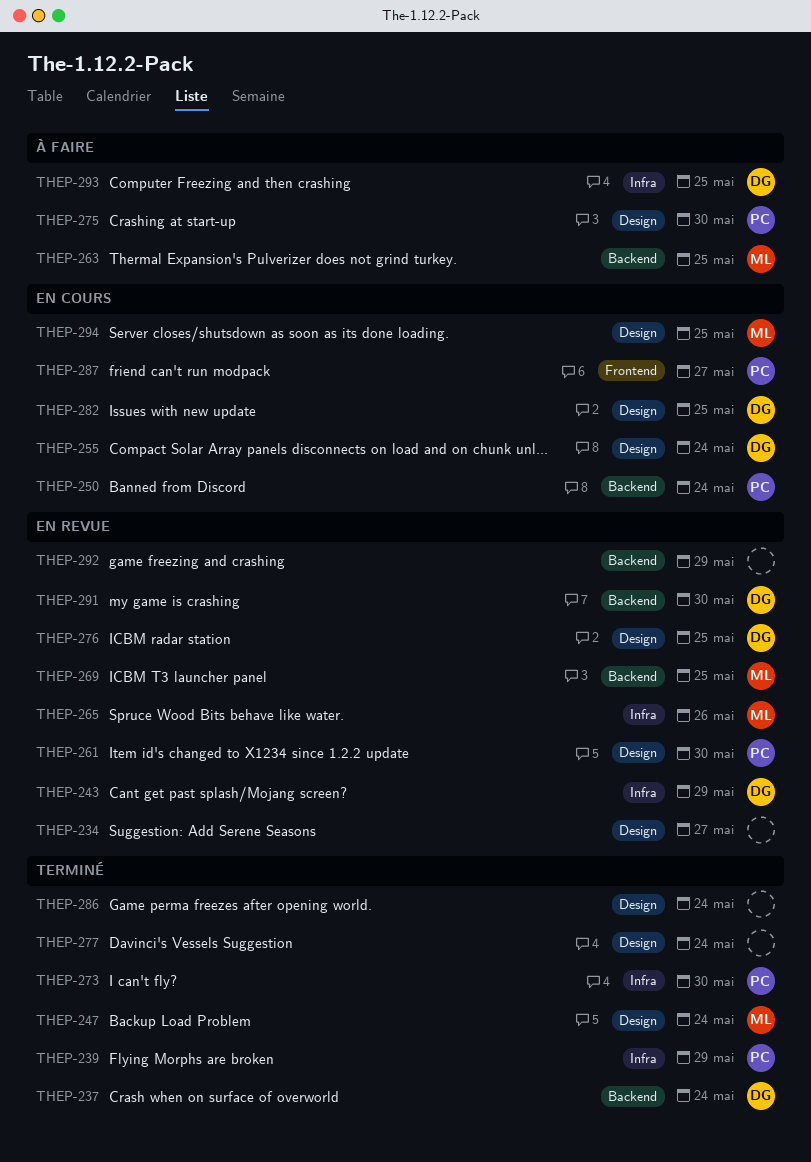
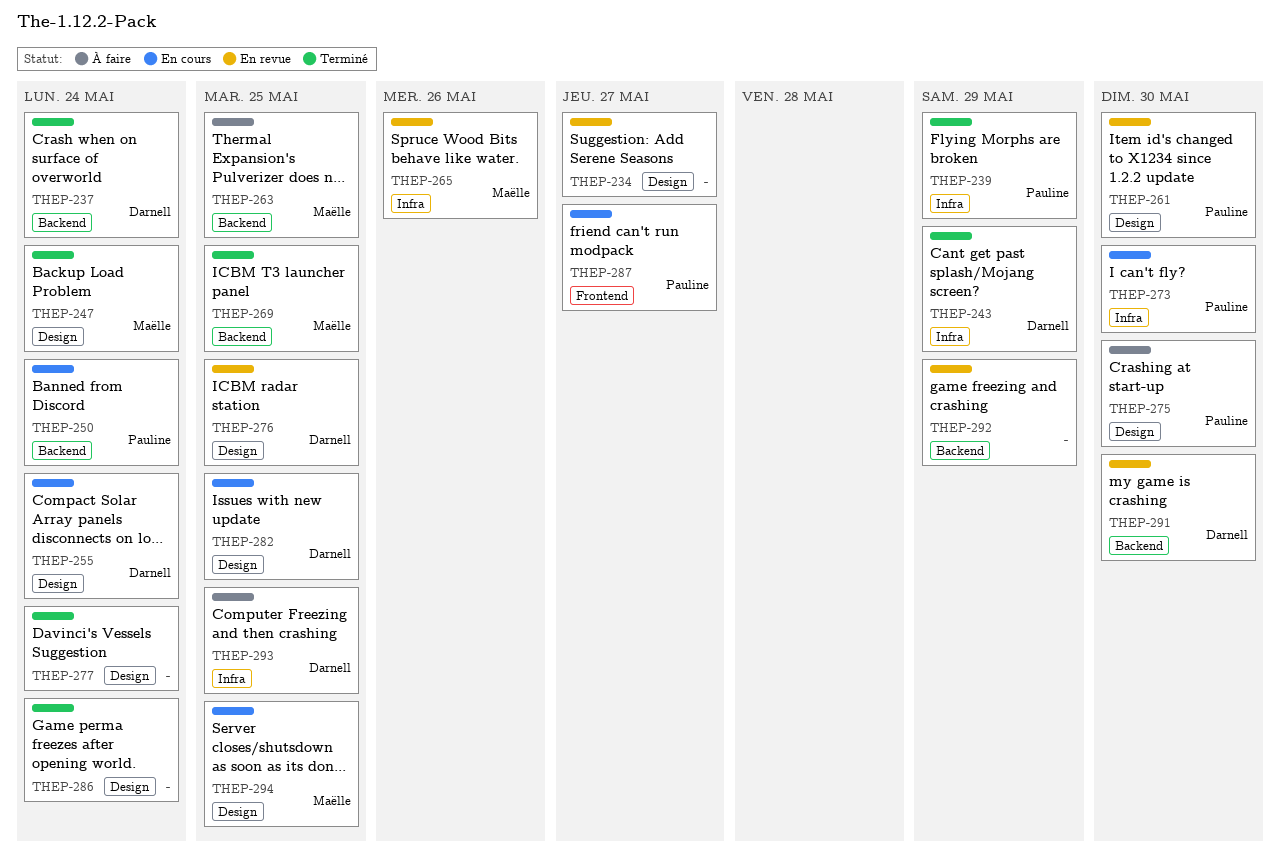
THEP-243, status: En revue -> Terminé
THEP-269, status: En revue -> Terminé
THEP-273, status: Terminé -> En cours

